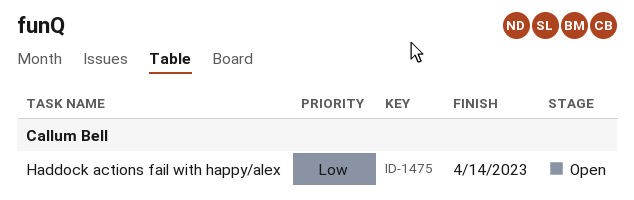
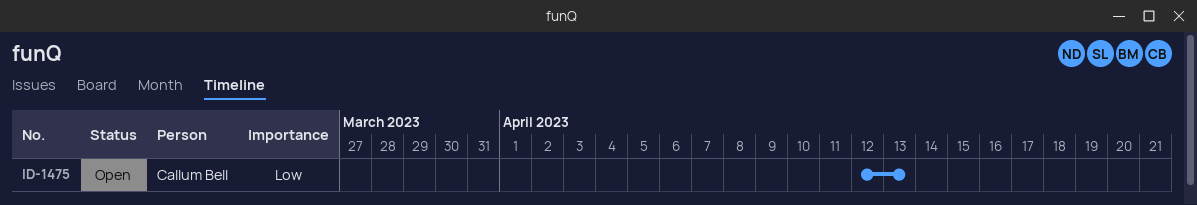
ID-1475, due: Apr 14 -> Apr 13

